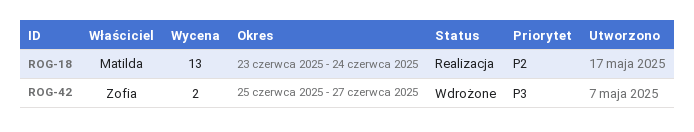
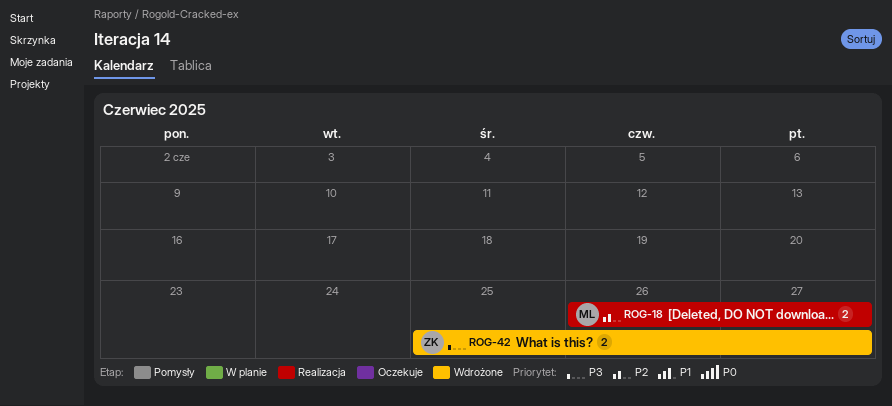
ROG-18, estimate: 13 -> 2
ROG-18, start: Jun 23 -> Jun 26
ROG-18, due: Jun 24 -> Jun 27

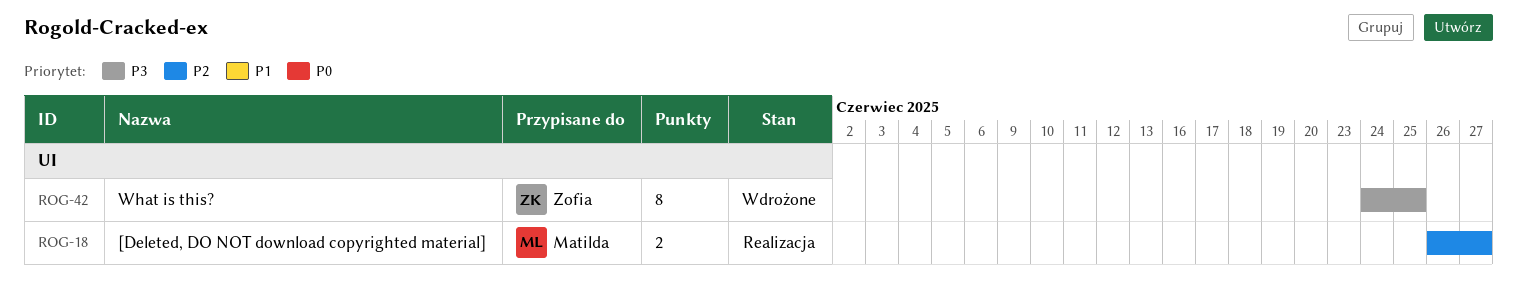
ROG-42, estimate: 2 -> 8
ROG-42, start: Jun 25 -> Jun 24
ROG-42, due: Jun 27 -> Jun 25

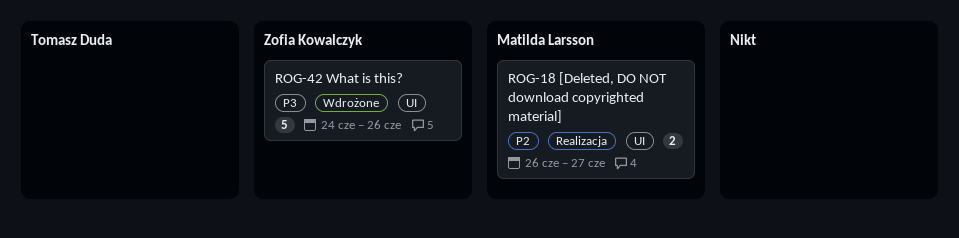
ROG-42, estimate: 8 -> 5
ROG-42, due: Jun 25 -> Jun 26

